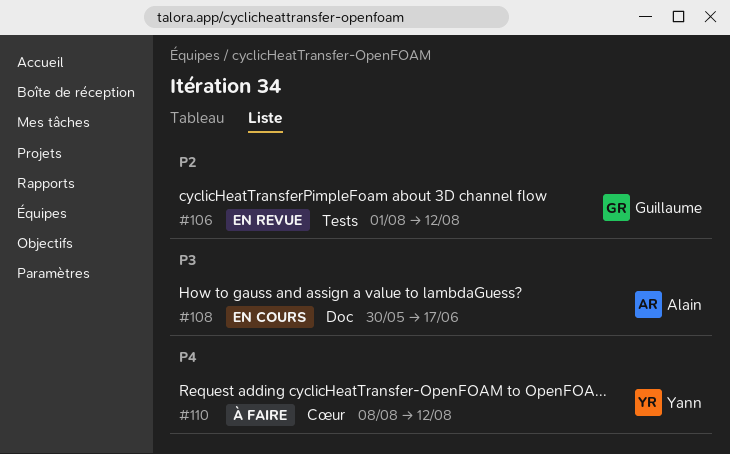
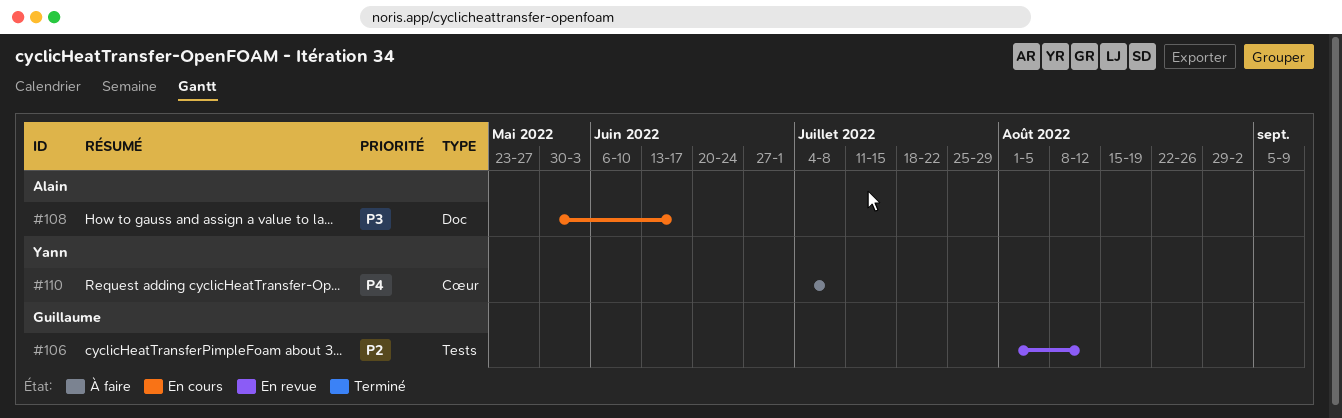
#110, start: Aug 8 -> Jul 4
#110, due: Aug 12 -> Jul 8

